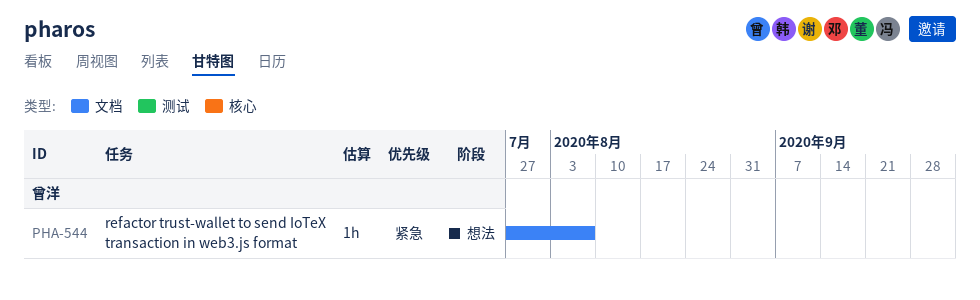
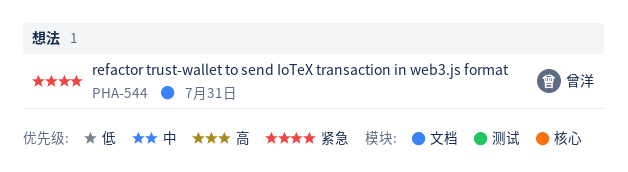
PHA-544, due: Aug 7 -> Jul 31

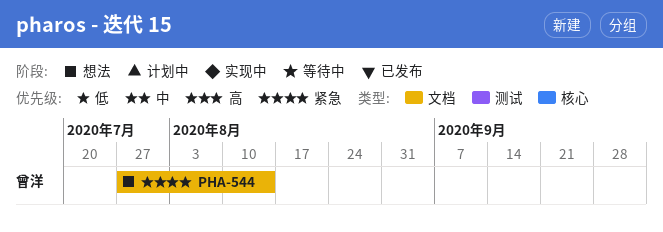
PHA-544, due: Jul 31 -> Aug 14

